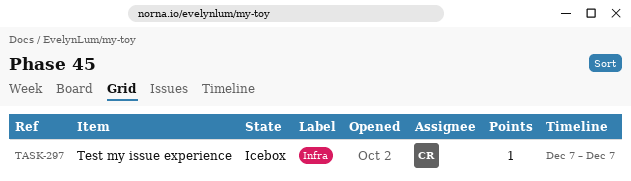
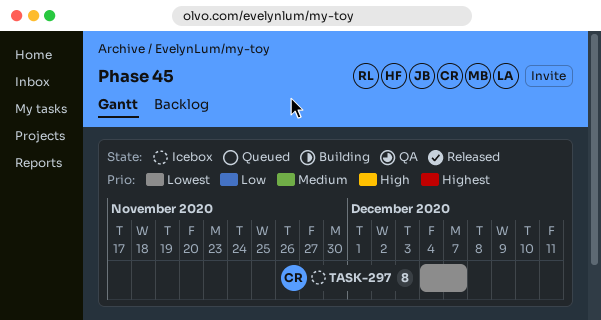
TASK-297, estimate: 1 -> 8
TASK-297, start: Dec 7 -> Dec 4

